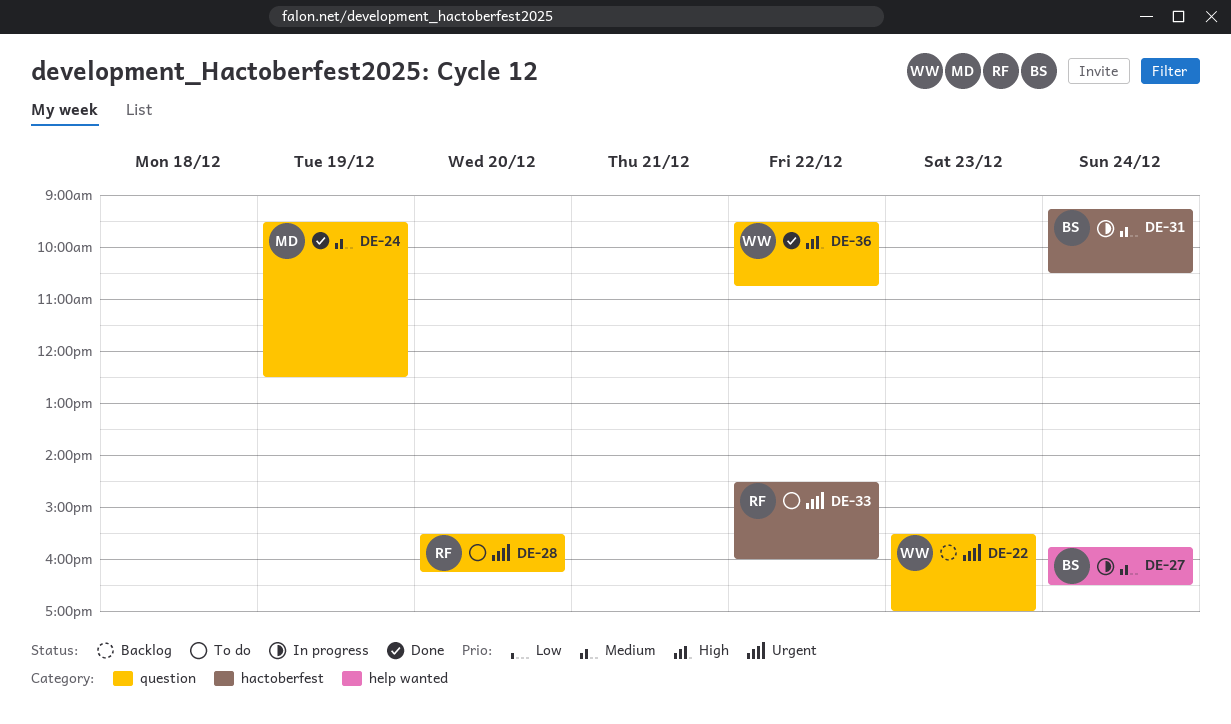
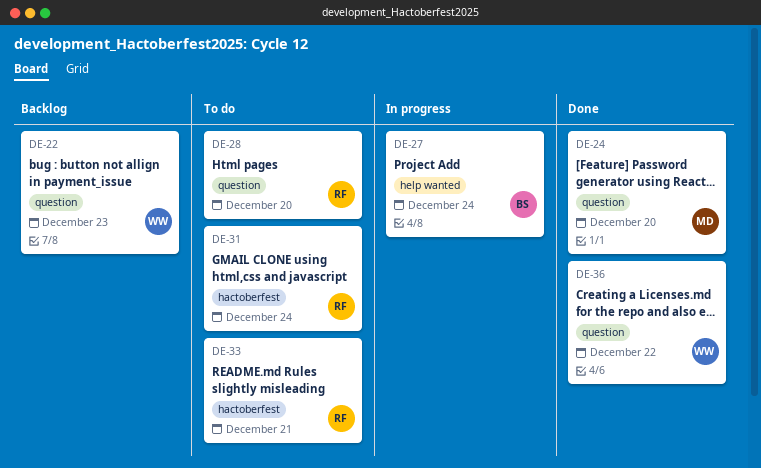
DE-24, day: Dec 19 -> Dec 20
DE-31, status: In progress -> To do
DE-31, owner: BS -> RF
DE-33, day: Dec 22 -> Dec 21

